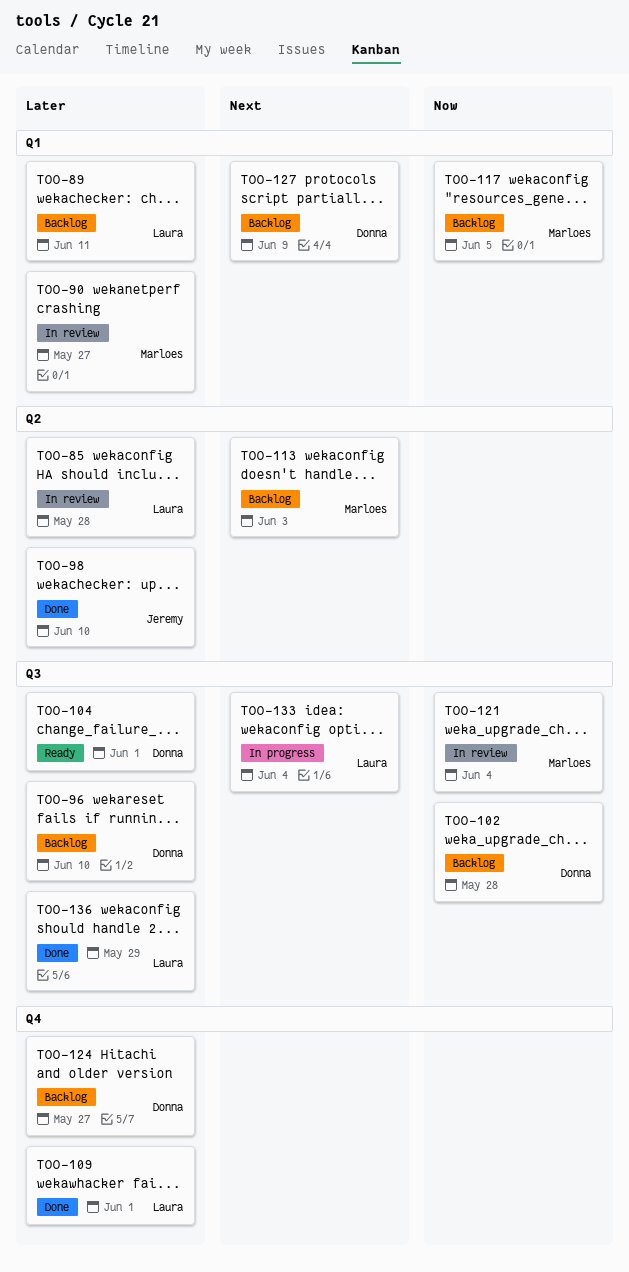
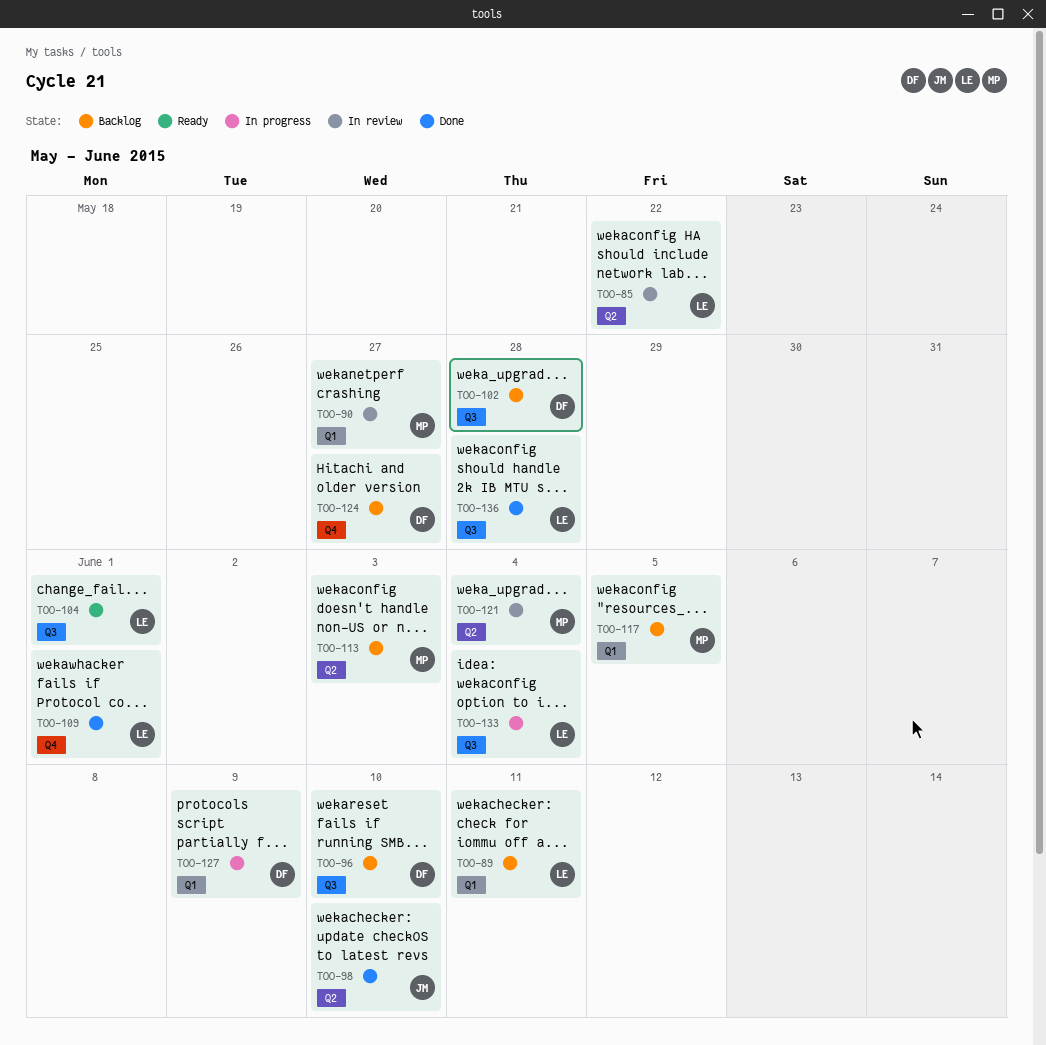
TOO-85, due: May 28 -> May 22
TOO-104, owner: Donna -> Laura
TOO-121, label: Q3 -> Q2
TOO-127, status: Backlog -> In progress
TOO-136, due: May 29 -> May 28

